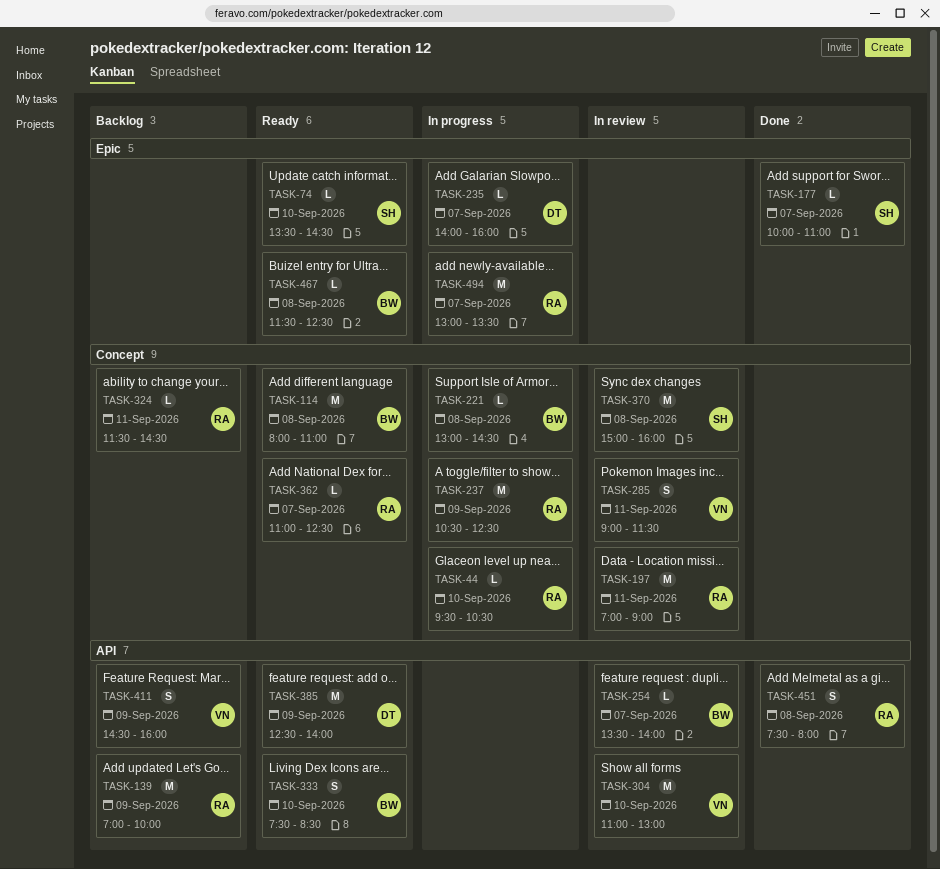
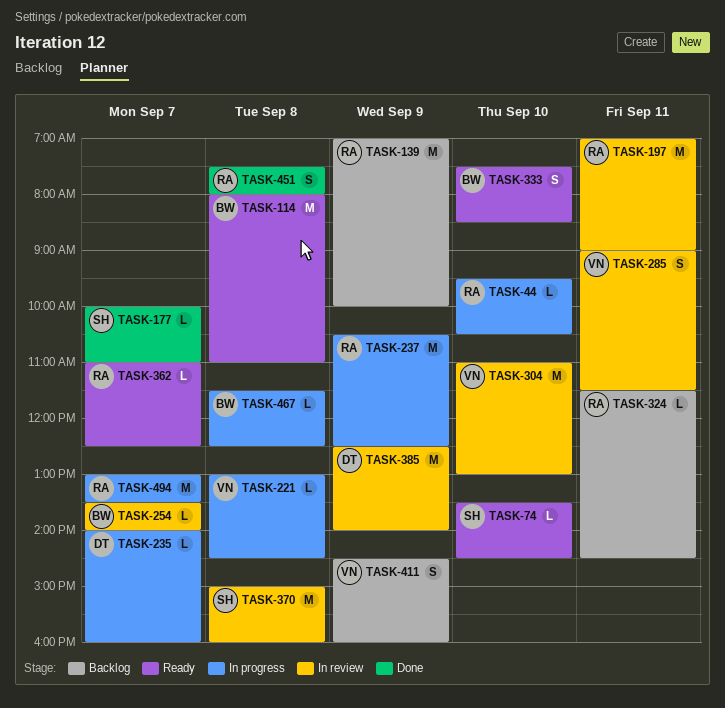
TASK-221, owner: BW -> VN
TASK-385, status: Ready -> In review
TASK-467, status: Ready -> In progress

